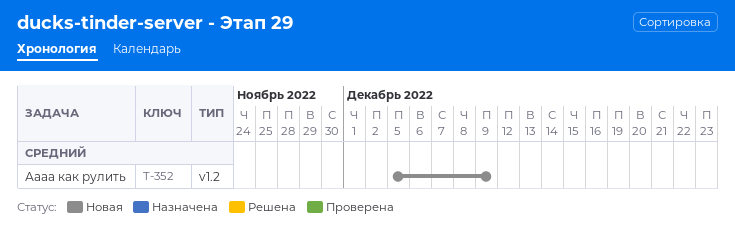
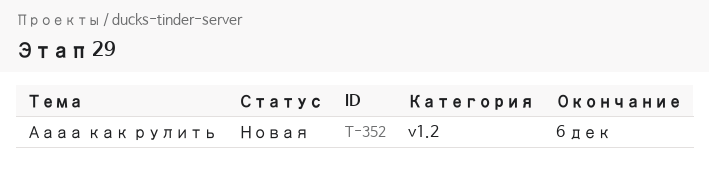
T-352, due: Dec 9 -> Dec 6

